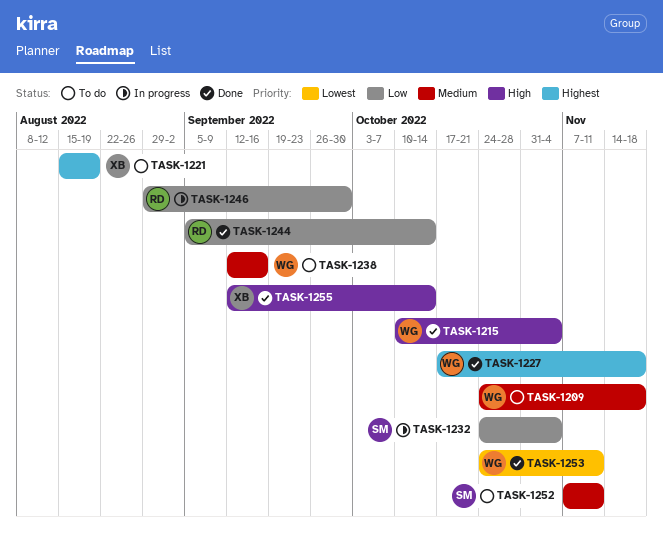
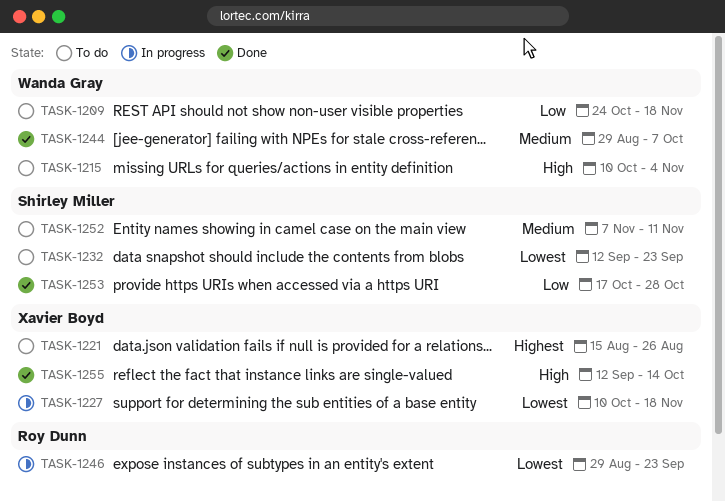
TASK-1209, priority: Medium -> Low
TASK-1215, status: Done -> To do
TASK-1221, due: Aug 19 -> Aug 26
TASK-1227, status: Done -> In progress
TASK-1227, owner: Wanda Gray -> Xavier Boyd
TASK-1227, priority: Highest -> Lowest
TASK-1227, start: Oct 17 -> Oct 10
TASK-1232, status: In progress -> To do
TASK-1232, priority: Low -> Lowest
TASK-1232, start: Oct 24 -> Sep 12
TASK-1232, due: Nov 4 -> Sep 23
TASK-1238: present -> none
TASK-1244, owner: Roy Dunn -> Wanda Gray
TASK-1244, priority: Low -> Medium
TASK-1244, start: Sep 5 -> Aug 29
TASK-1244, due: Oct 14 -> Oct 7
TASK-1246, priority: Low -> Lowest
TASK-1246, due: Sep 30 -> Sep 23
TASK-1253, owner: Wanda Gray -> Shirley Miller
TASK-1253, priority: Lowest -> Low
TASK-1253, start: Oct 24 -> Oct 17
TASK-1253, due: Nov 11 -> Oct 28

